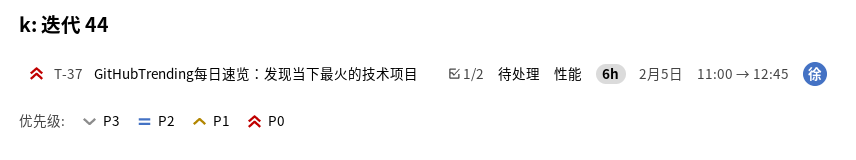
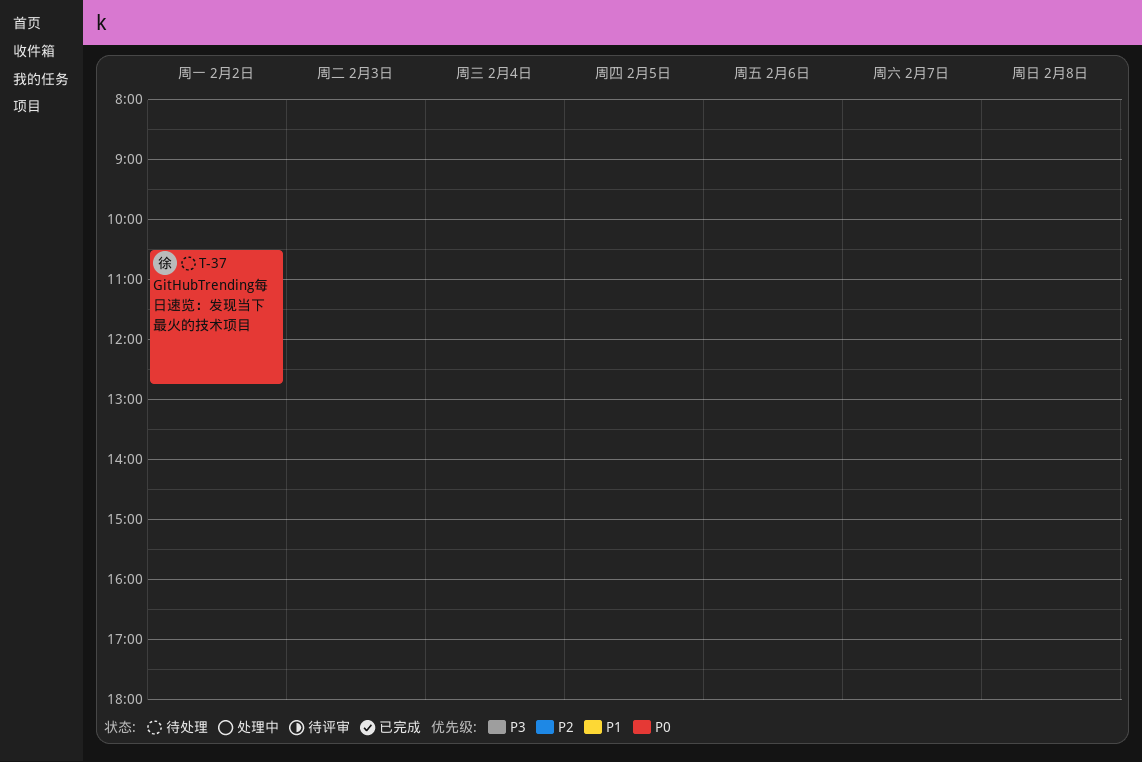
T-37, day: Feb 5 -> Feb 2
T-37, begins: 11:00 -> 10:30

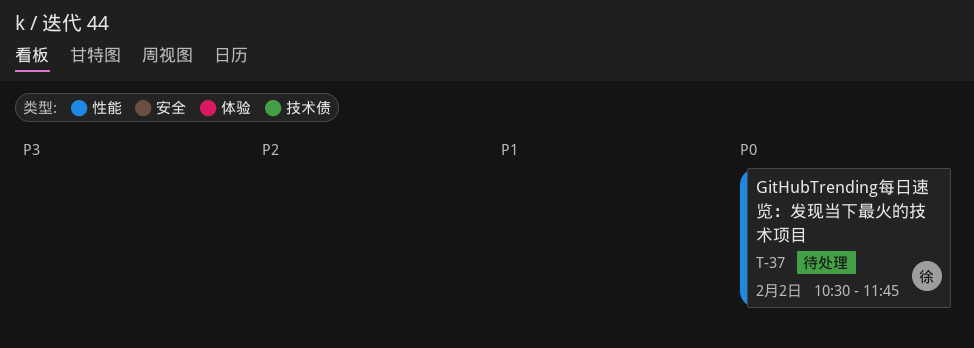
T-37, ends: 12:45 -> 11:45

